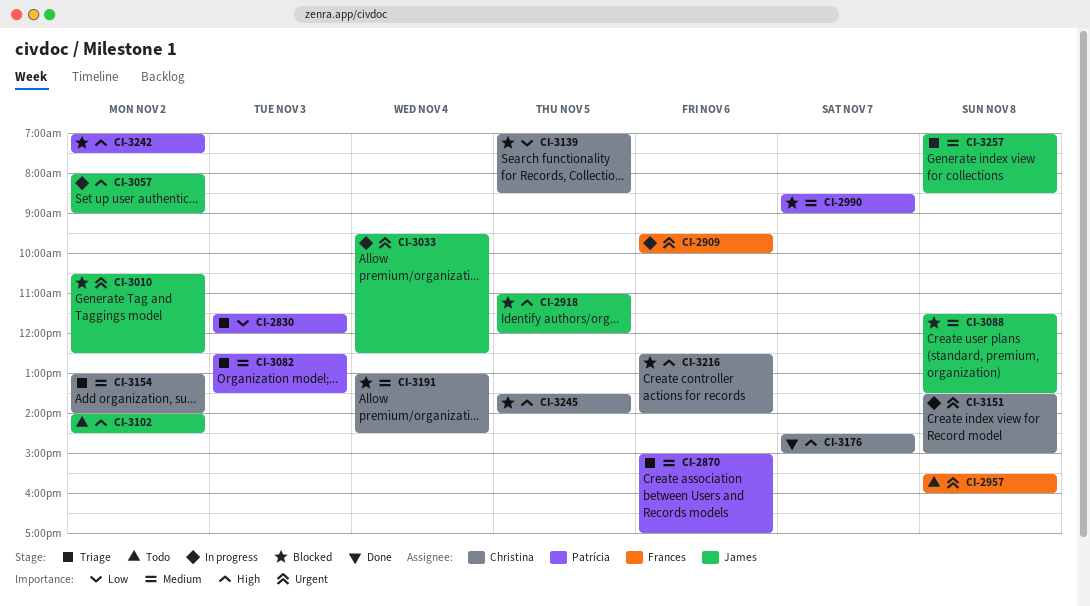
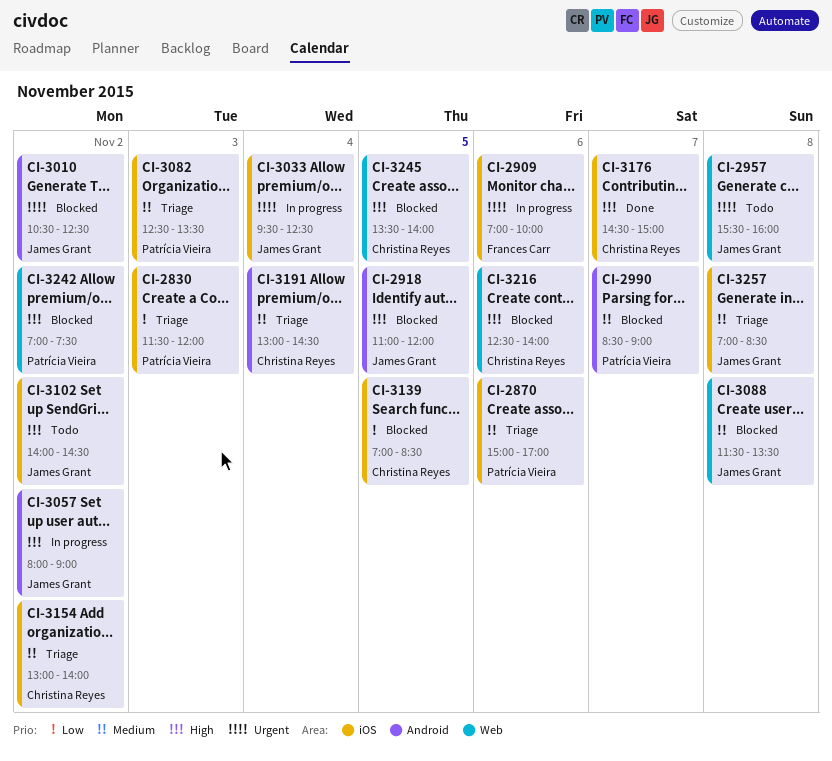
CI-2909, begins: 09:30 -> 07:00
CI-2957, owner: Frances Carr -> James Grant
CI-3151: present -> none
CI-3191, status: Blocked -> Triage

